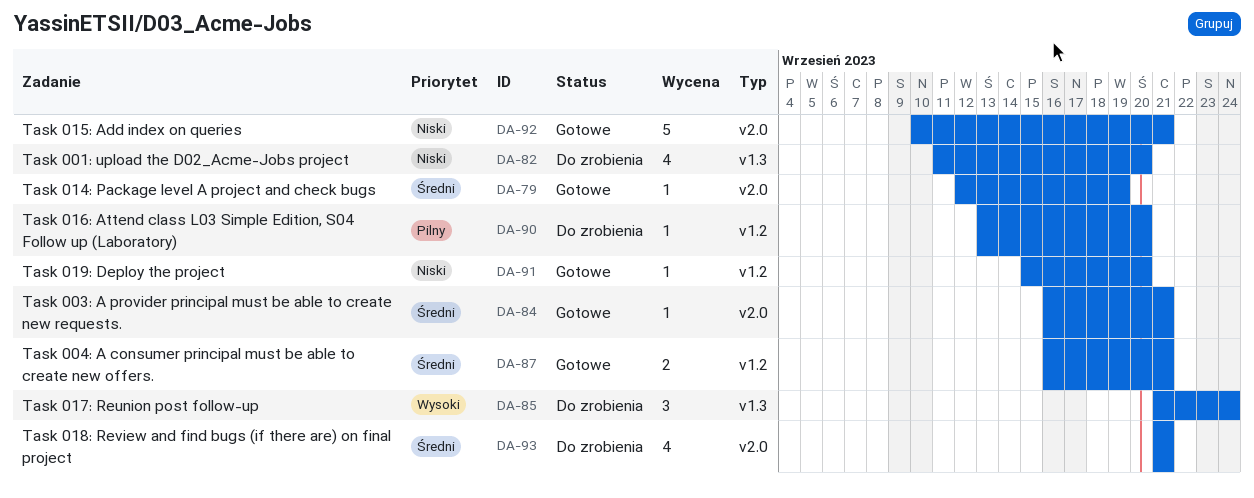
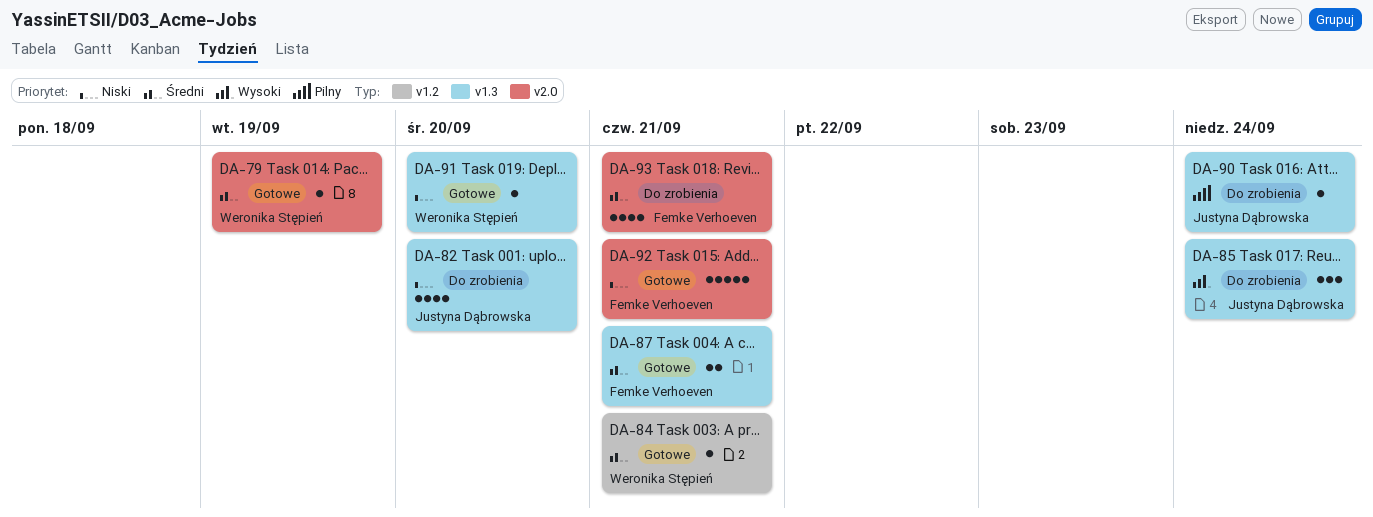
DA-84, label: v2.0 -> v1.2
DA-87, label: v1.2 -> v1.3
DA-90, label: v1.2 -> v1.3
DA-90, due: Sep 20 -> Sep 24
DA-91, label: v1.2 -> v1.3

